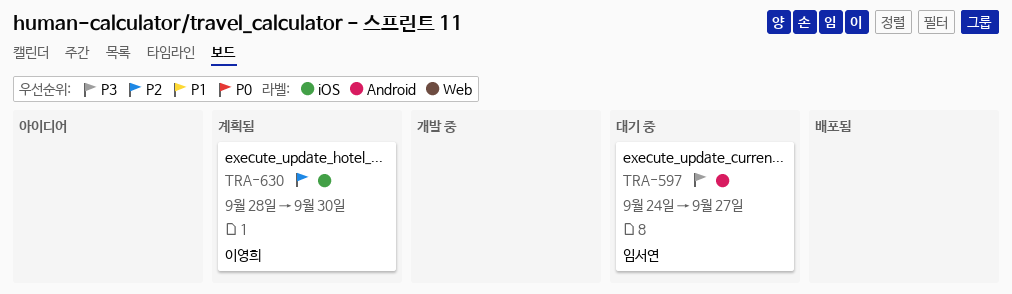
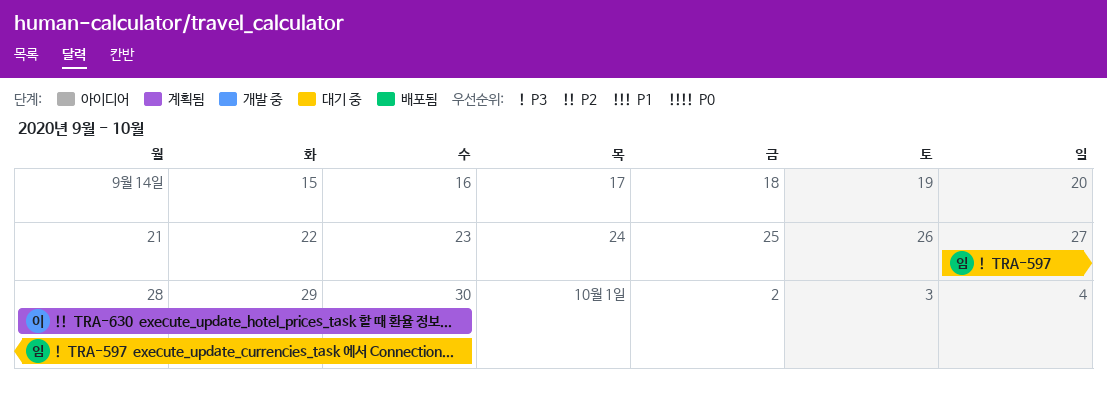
TRA-597, start: Sep 24 -> Sep 27
TRA-597, due: Sep 27 -> Sep 30

